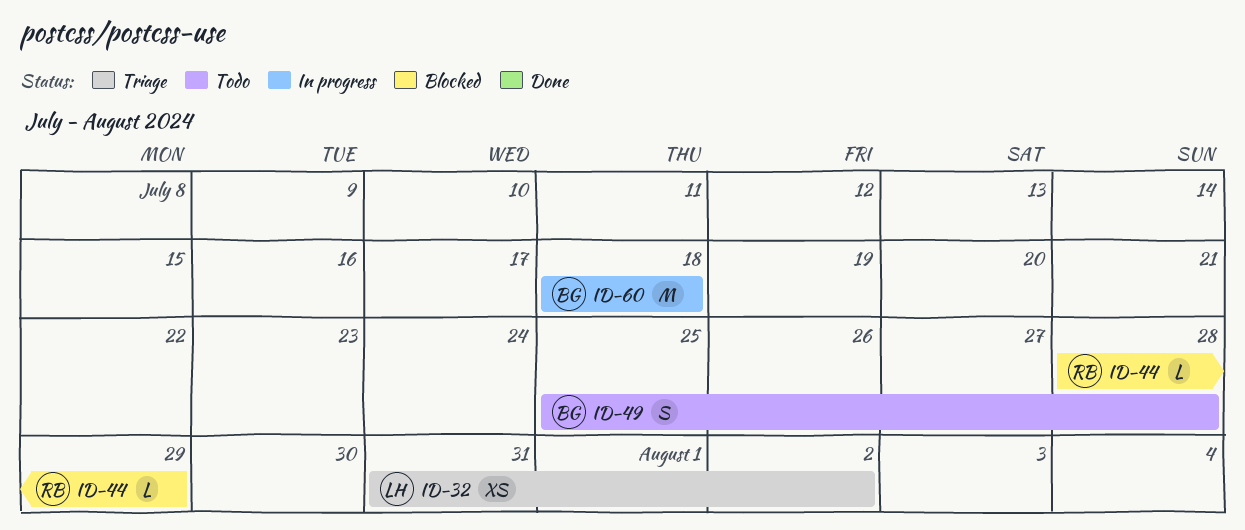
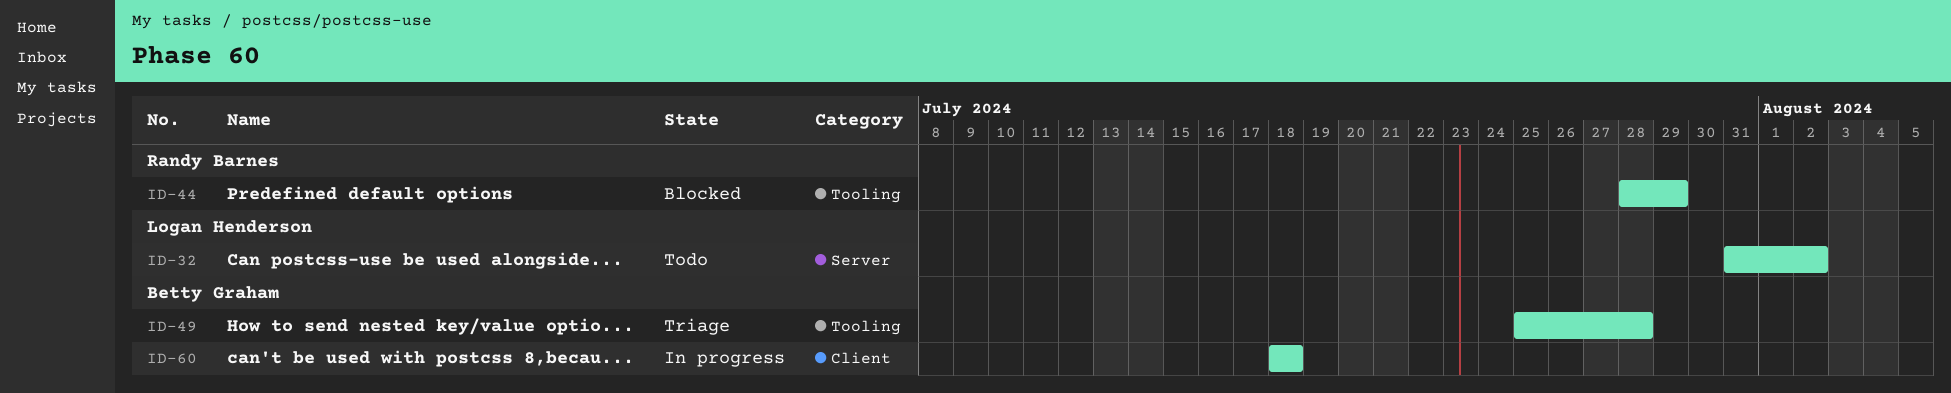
ID-32, status: Triage -> Todo
ID-49, status: Todo -> Triage

